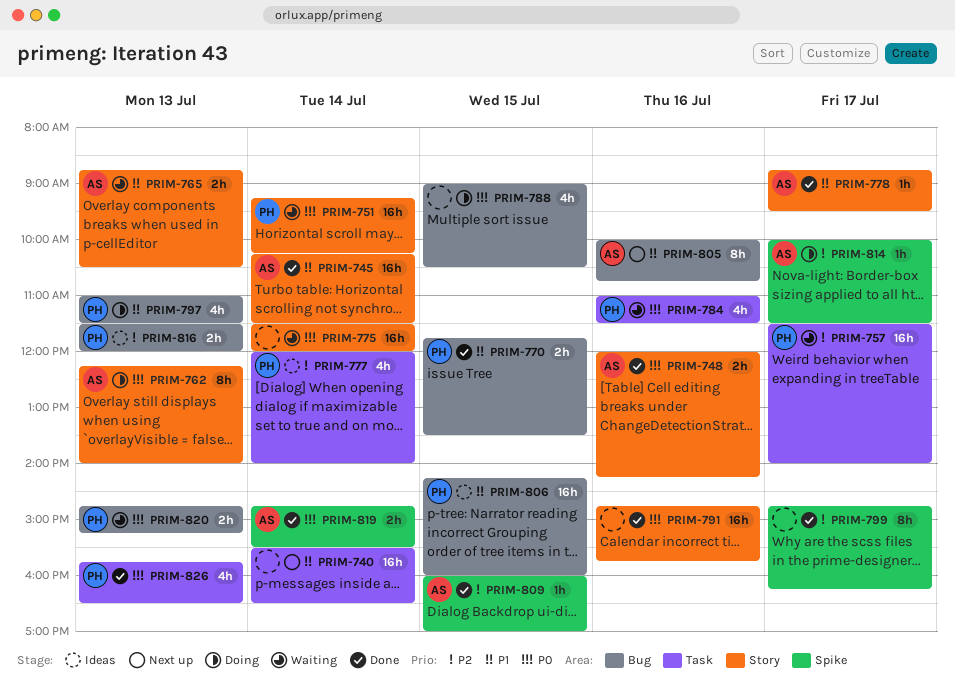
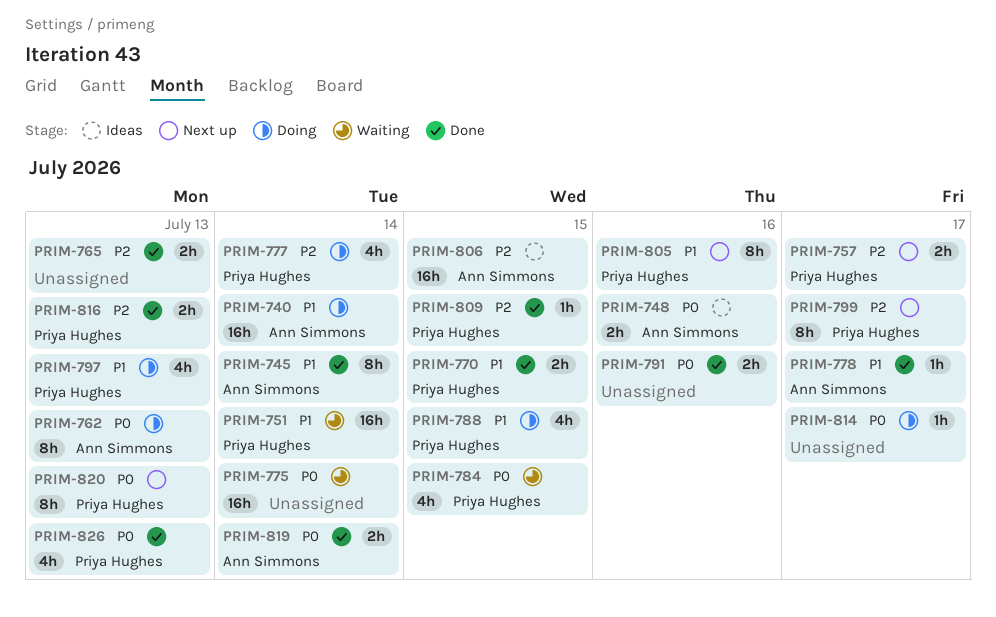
PRIM-740, status: Next up -> Doing
PRIM-740, owner: none -> Ann Simmons
PRIM-745, estimate: 16h -> 8h
PRIM-748, status: Done -> Ideas
PRIM-751, priority: P0 -> P1
PRIM-757, status: Waiting -> Next up
PRIM-757, estimate: 16h -> 2h
PRIM-765, status: Waiting -> Done
PRIM-765, owner: Ann Simmons -> none
PRIM-765, priority: P1 -> P2
PRIM-777, status: Ideas -> Doing
PRIM-784, day: Jul 16 -> Jul 15
PRIM-788, owner: none -> Priya Hughes
PRIM-788, priority: P0 -> P1
PRIM-791, estimate: 16h -> 2h
PRIM-799, status: Done -> Next up
PRIM-799, owner: none -> Priya Hughes
PRIM-805, owner: Ann Simmons -> Priya Hughes
PRIM-806, owner: Priya Hughes -> Ann Simmons
PRIM-806, priority: P1 -> P2
PRIM-809, owner: Ann Simmons -> Priya Hughes
PRIM-814, owner: Ann Simmons -> none
PRIM-814, priority: P2 -> P0
PRIM-816, status: Ideas -> Done
PRIM-820, status: Waiting -> Next up
PRIM-820, estimate: 2h -> 8h

